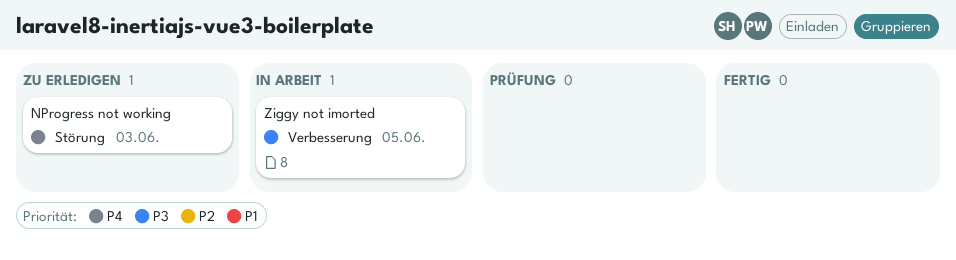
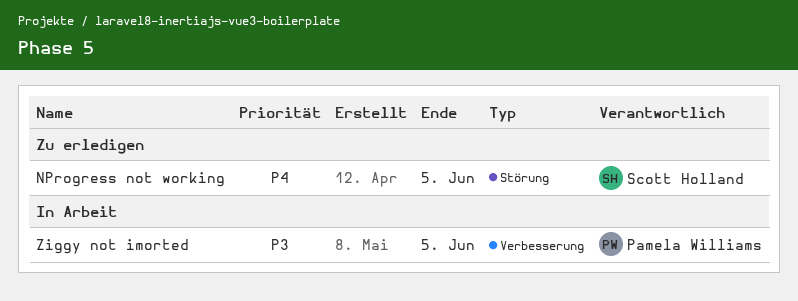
NProgress not working, due: Jun 3 -> Jun 5

